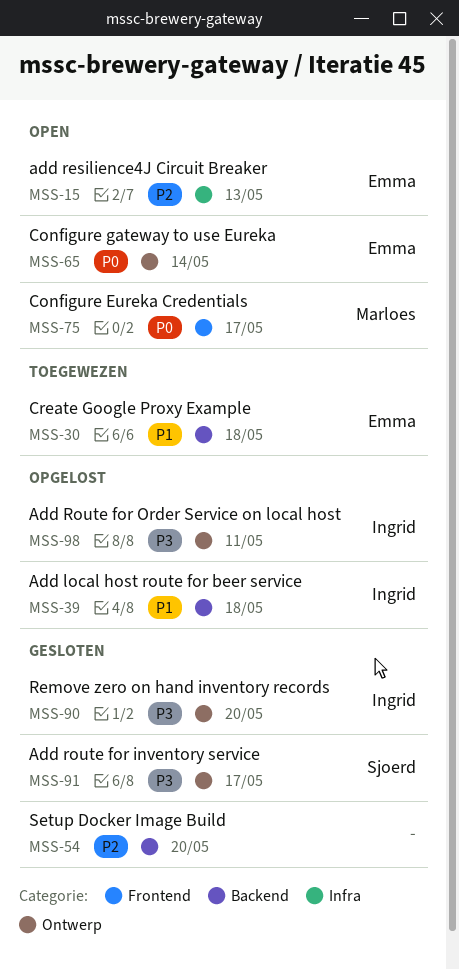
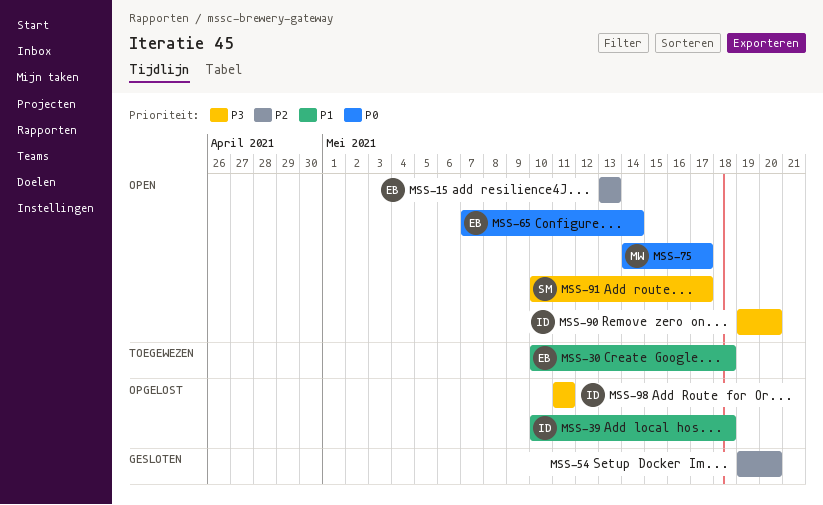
MSS-90, status: Gesloten -> Open
MSS-91, status: Gesloten -> Open

